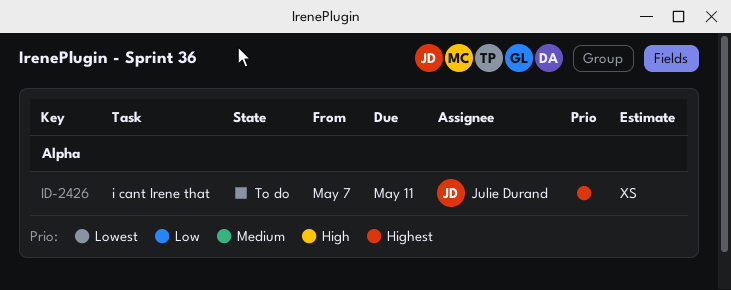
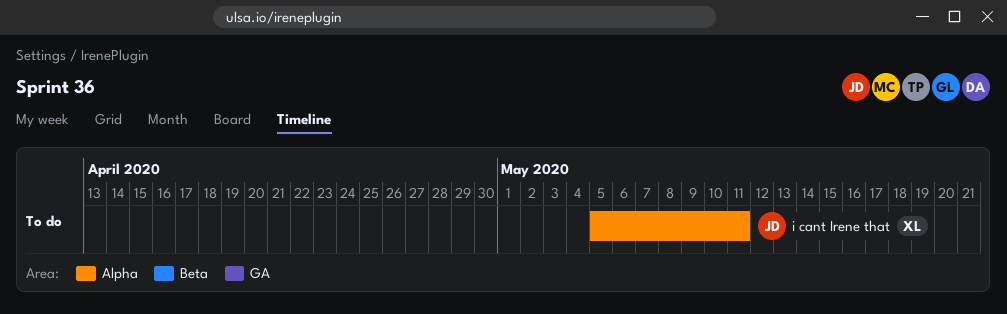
i cant Irene that, estimate: XS -> XL
i cant Irene that, start: May 7 -> May 5

